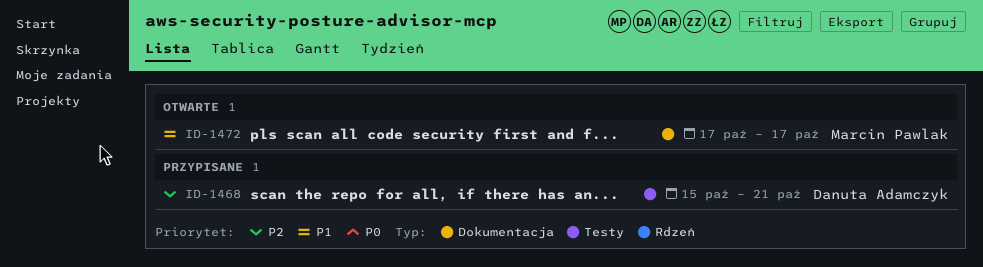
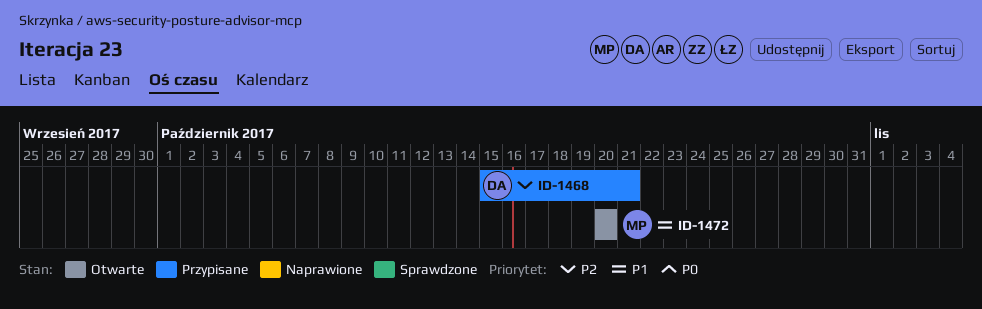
ID-1472, start: Oct 17 -> Oct 20
ID-1472, due: Oct 17 -> Oct 20

